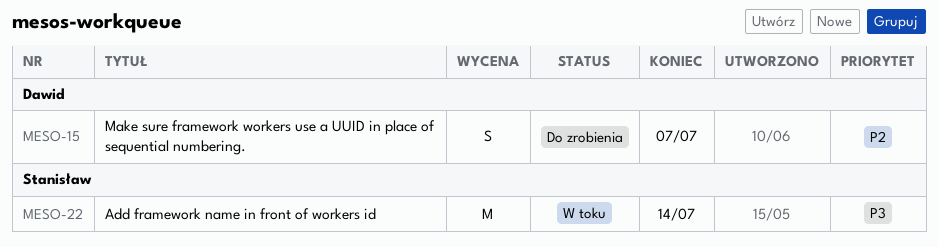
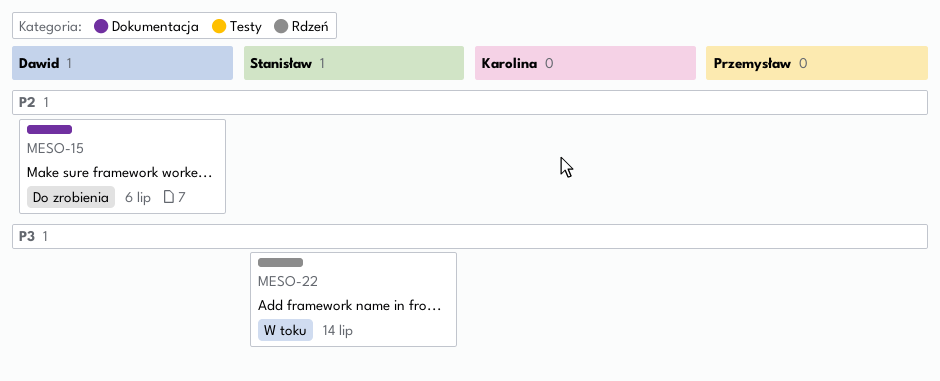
MESO-15, due: Jul 7 -> Jul 6

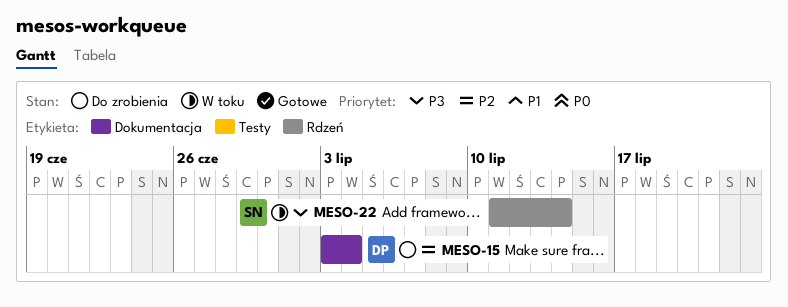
MESO-15, due: Jul 6 -> Jul 4

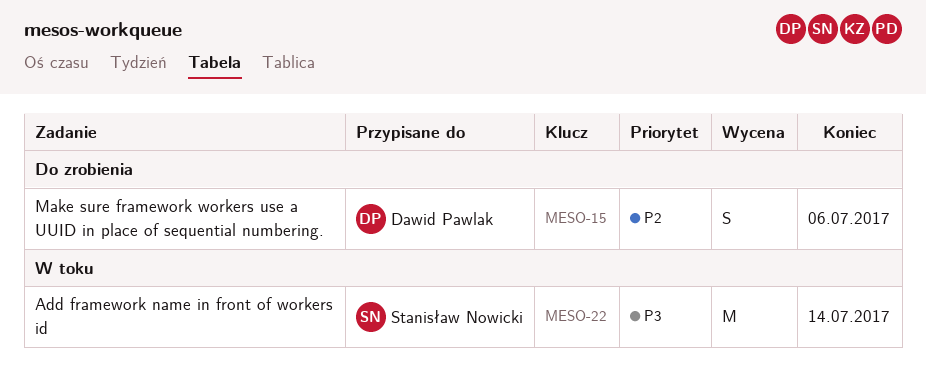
MESO-15, due: Jul 4 -> Jul 6

